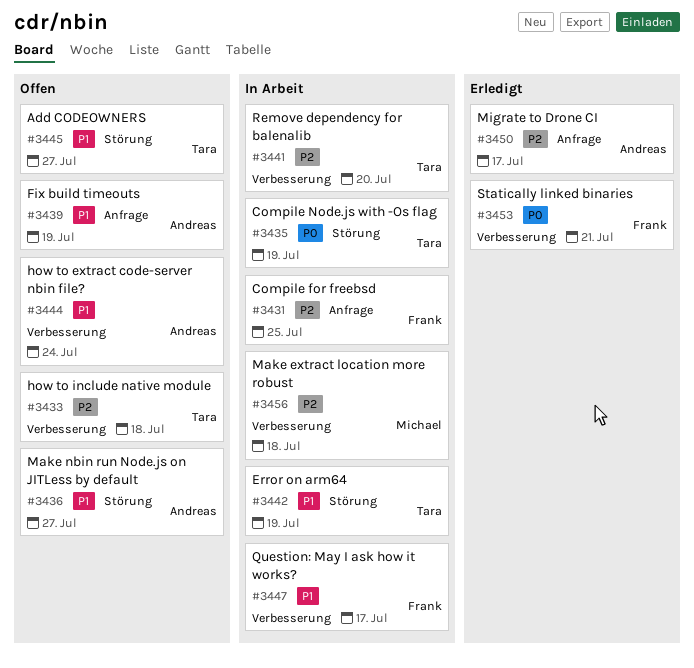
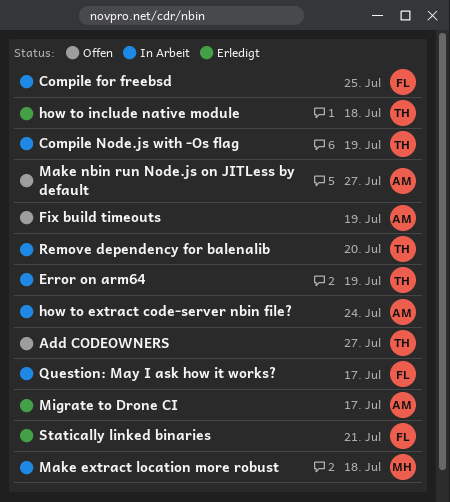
how to extract code-server nbin file?, status: Offen -> In Arbeit
how to include native module, status: Offen -> Erledigt

